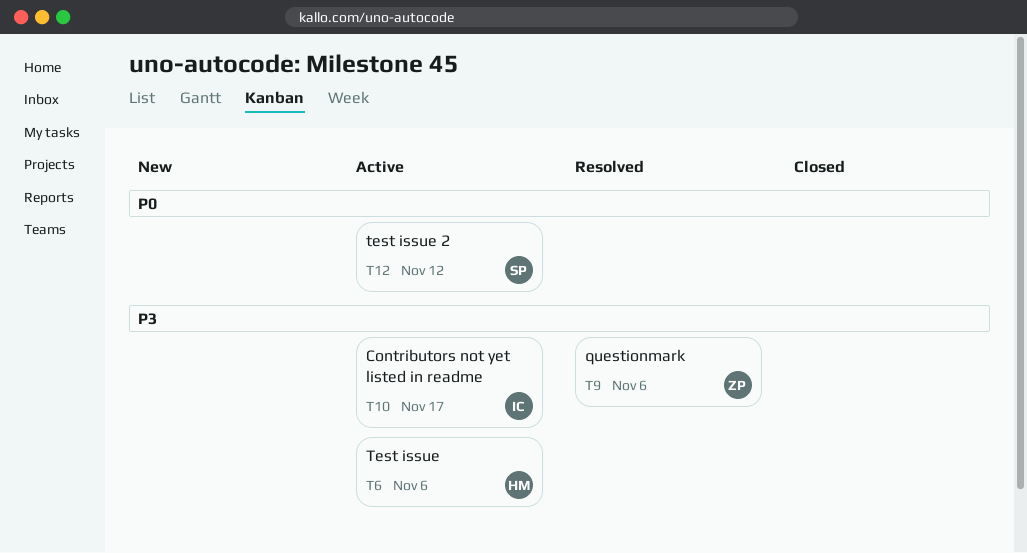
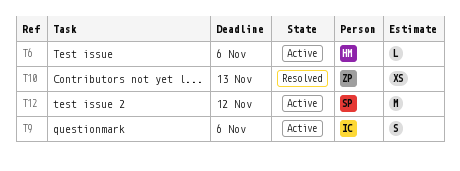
T9, status: Resolved -> Active
T9, owner: ZP -> IC
T10, status: Active -> Resolved
T10, owner: IC -> ZP
T10, due: Nov 17 -> Nov 13

